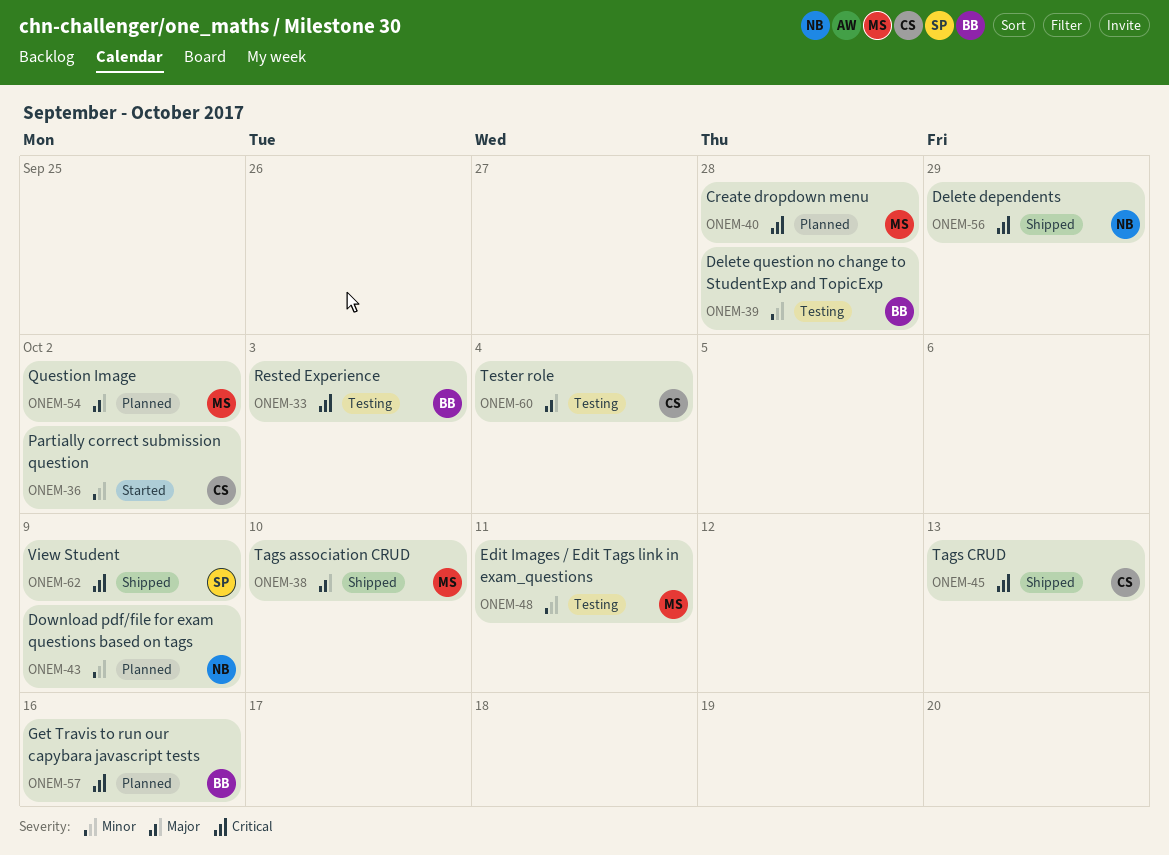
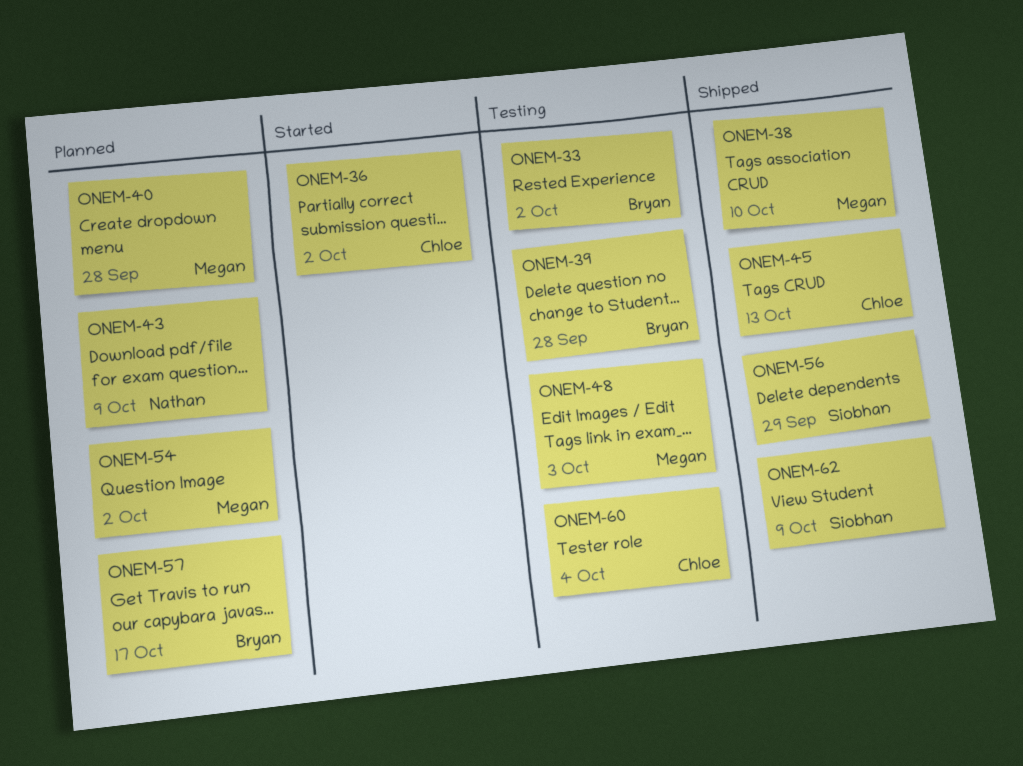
ONEM-33, due: Oct 3 -> Oct 2
ONEM-48, due: Oct 11 -> Oct 3
ONEM-56, owner: Nathan -> Siobhan
ONEM-57, due: Oct 16 -> Oct 17

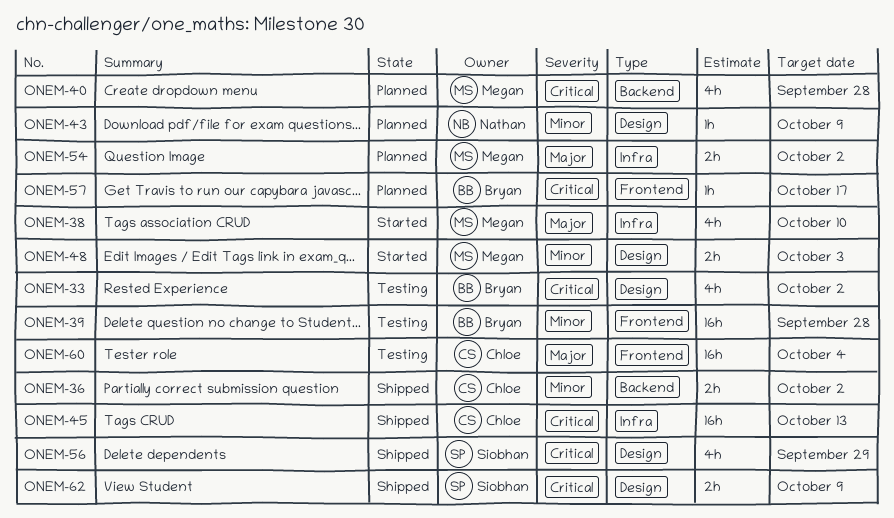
ONEM-36, status: Started -> Shipped
ONEM-38, status: Shipped -> Started
ONEM-48, status: Testing -> Started

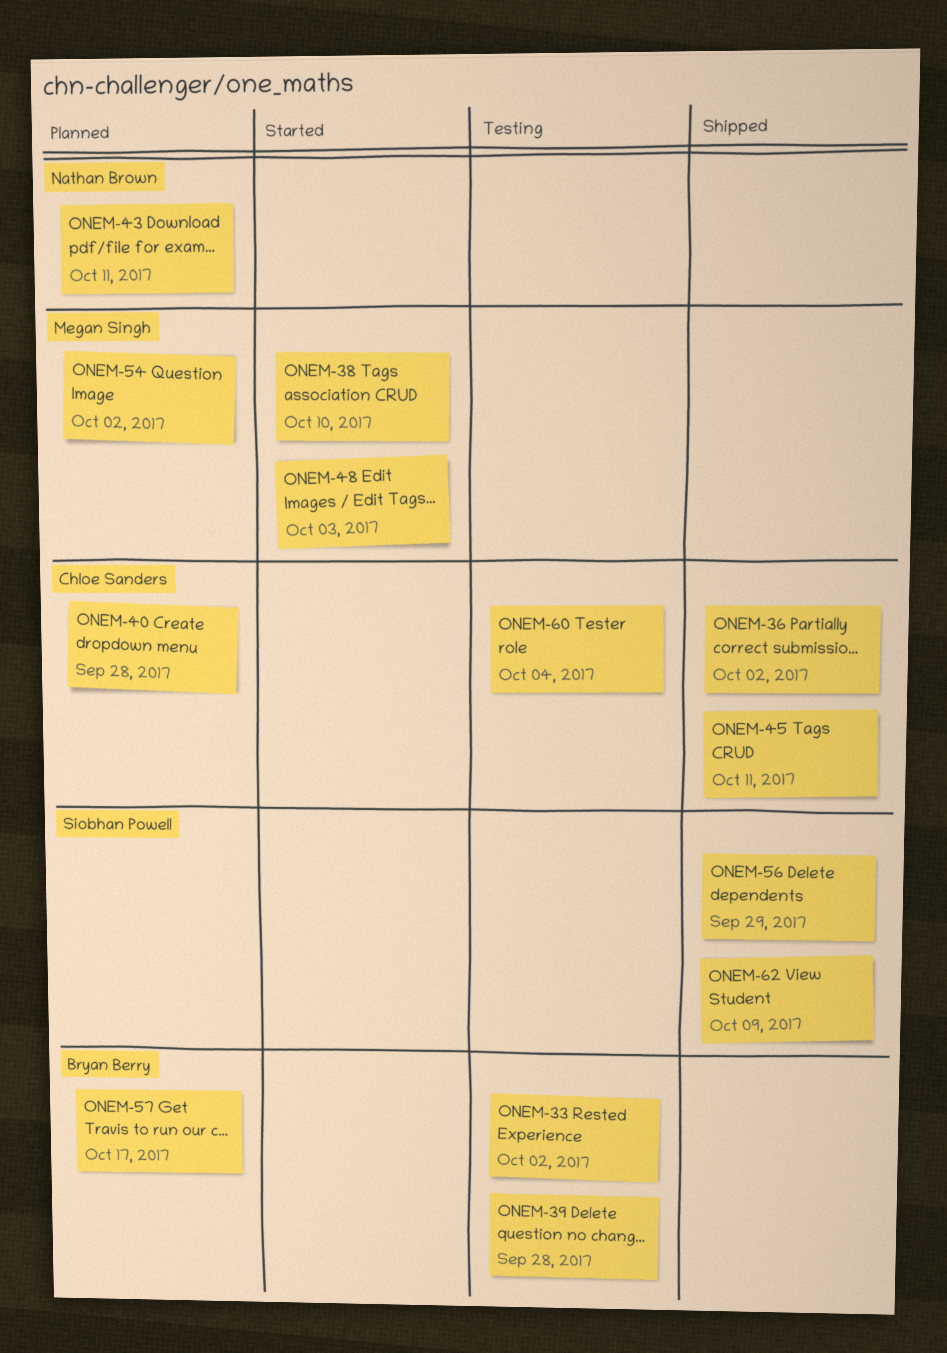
ONEM-40, owner: Megan Singh -> Chloe Sanders
ONEM-43, due: Oct 9 -> Oct 11
ONEM-45, due: Oct 13 -> Oct 11

